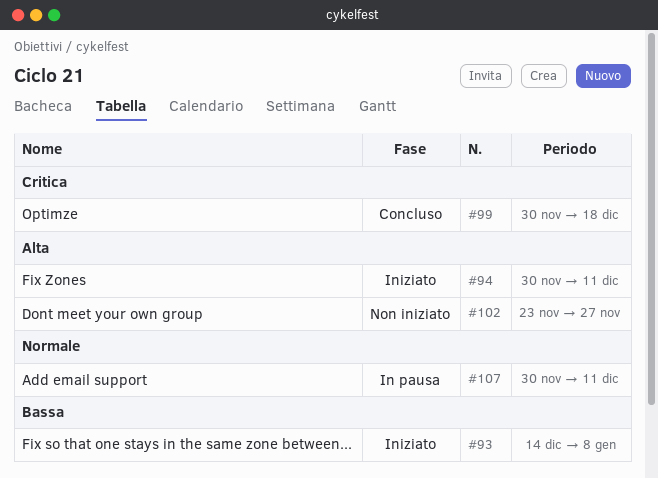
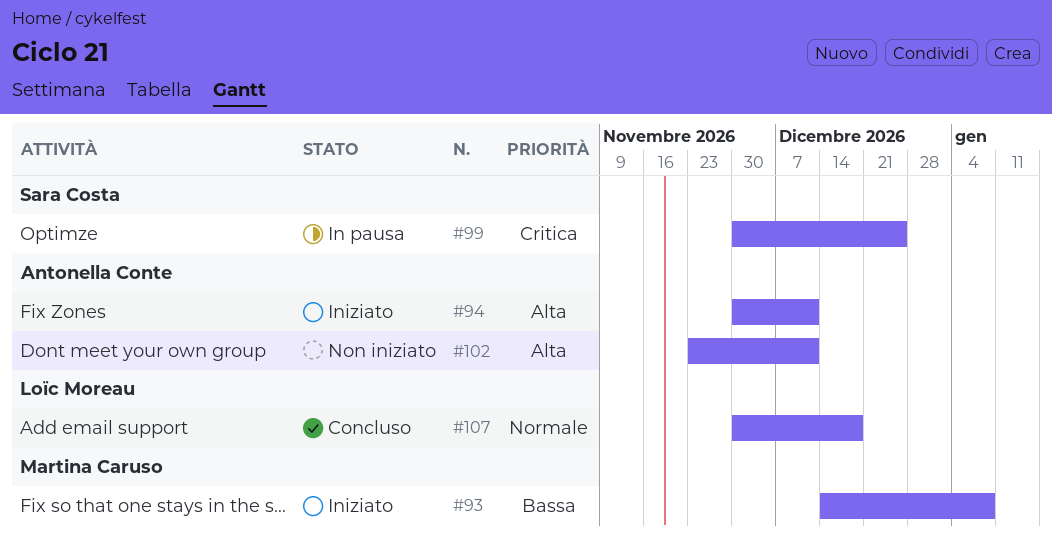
#99, status: Concluso -> In pausa
#99, due: Dec 18 -> Dec 25
#102, due: Nov 27 -> Dec 11
#107, status: In pausa -> Concluso
#107, due: Dec 11 -> Dec 18

